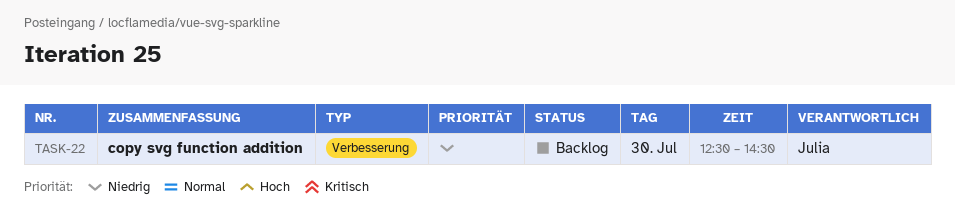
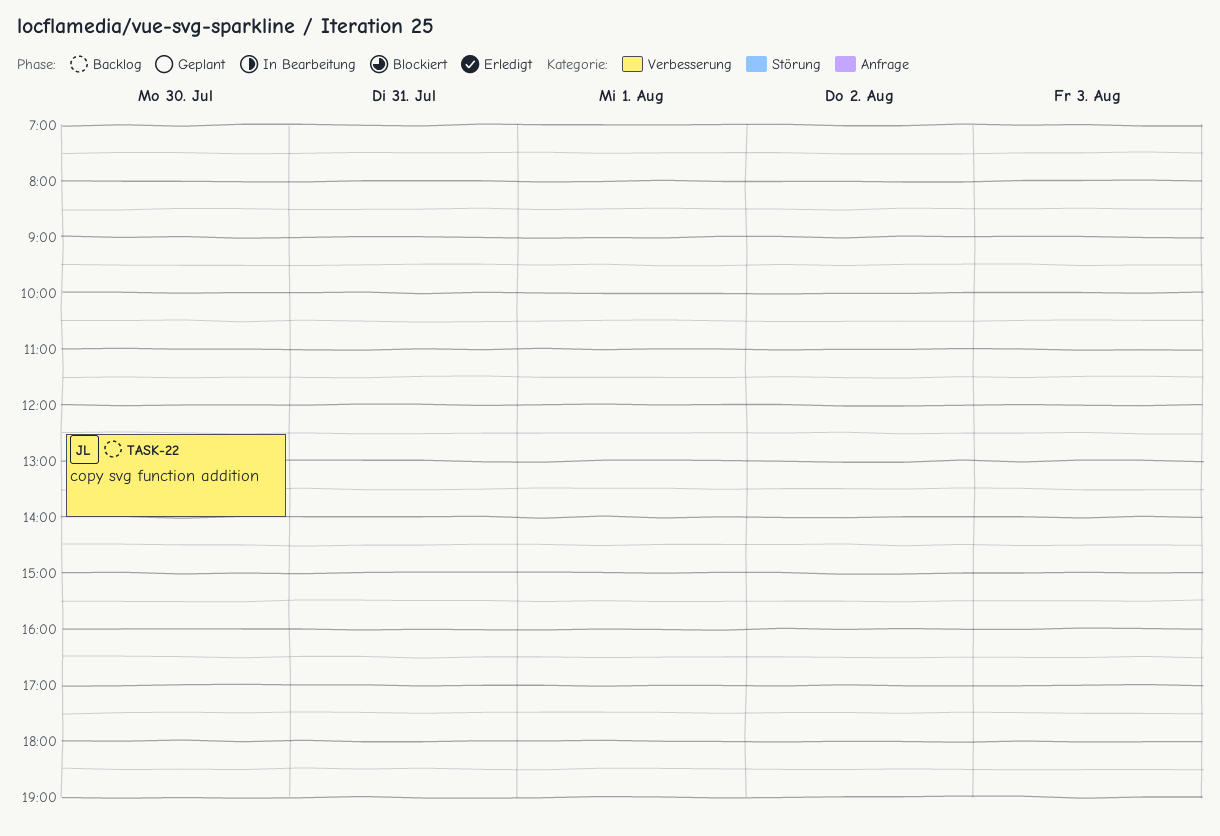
TASK-22, ends: 14:30 -> 14:00

